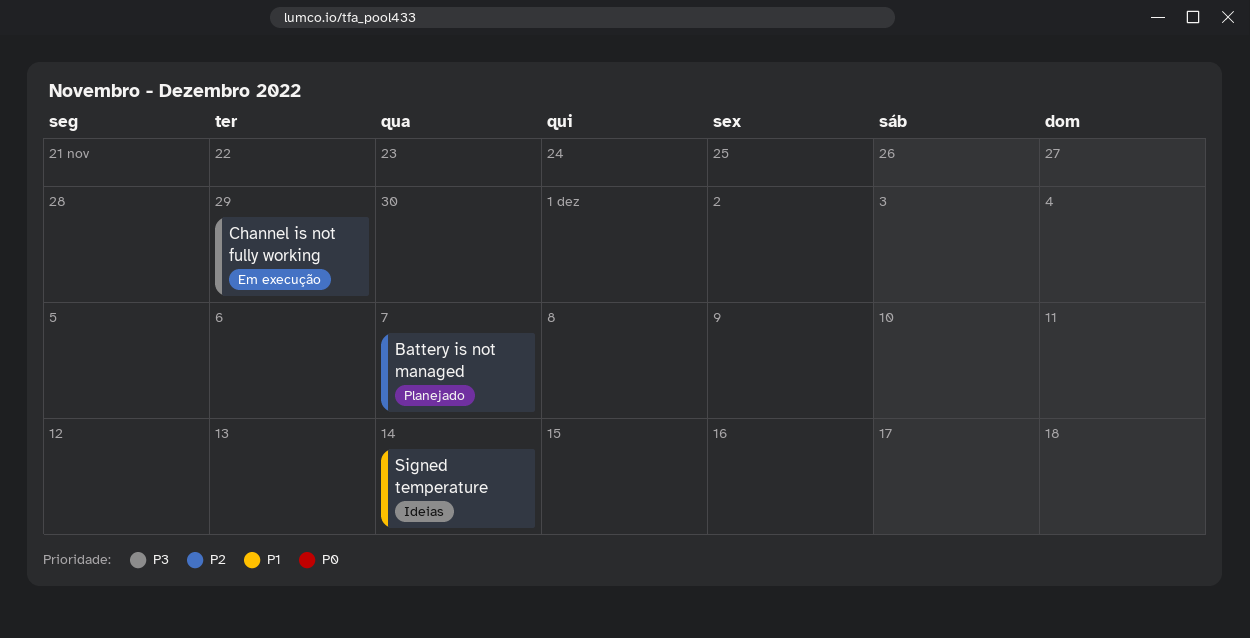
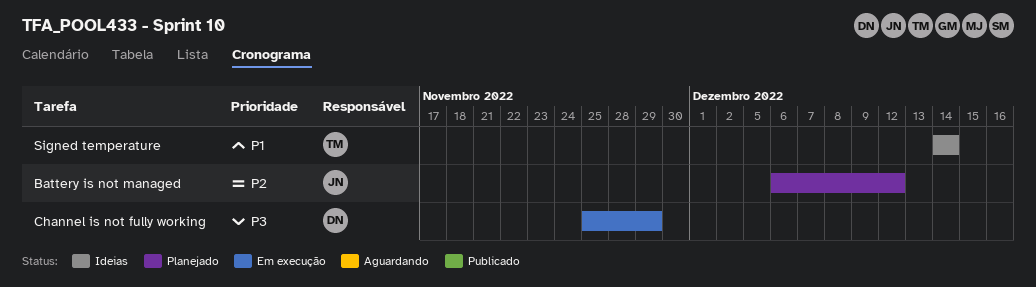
Battery is not managed, due: Dec 7 -> Dec 12

